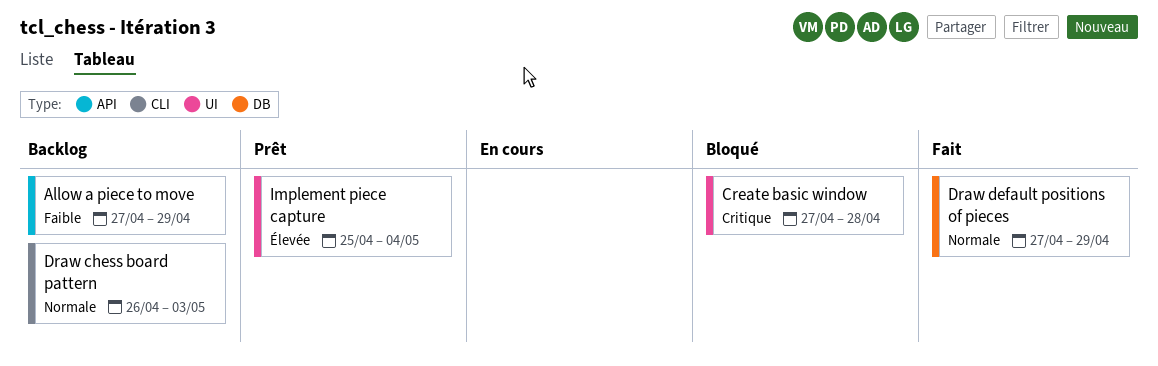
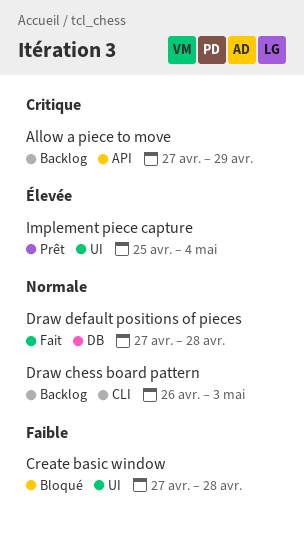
Allow a piece to move, priority: Faible -> Critique
Create basic window, priority: Critique -> Faible
Draw default positions of pieces, due: Apr 29 -> Apr 28

